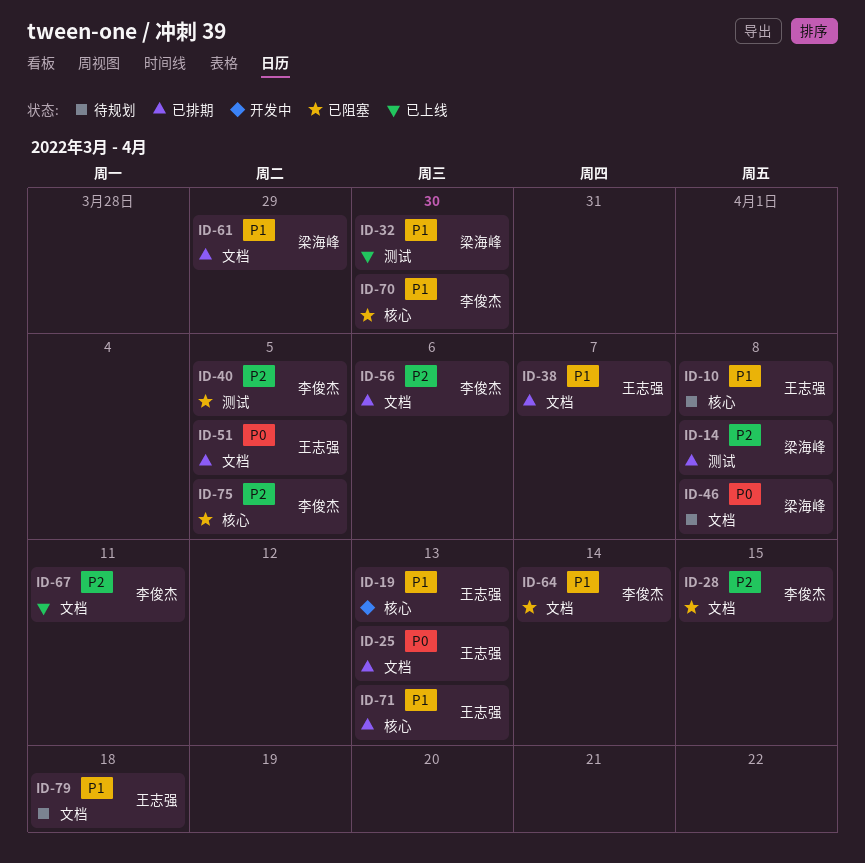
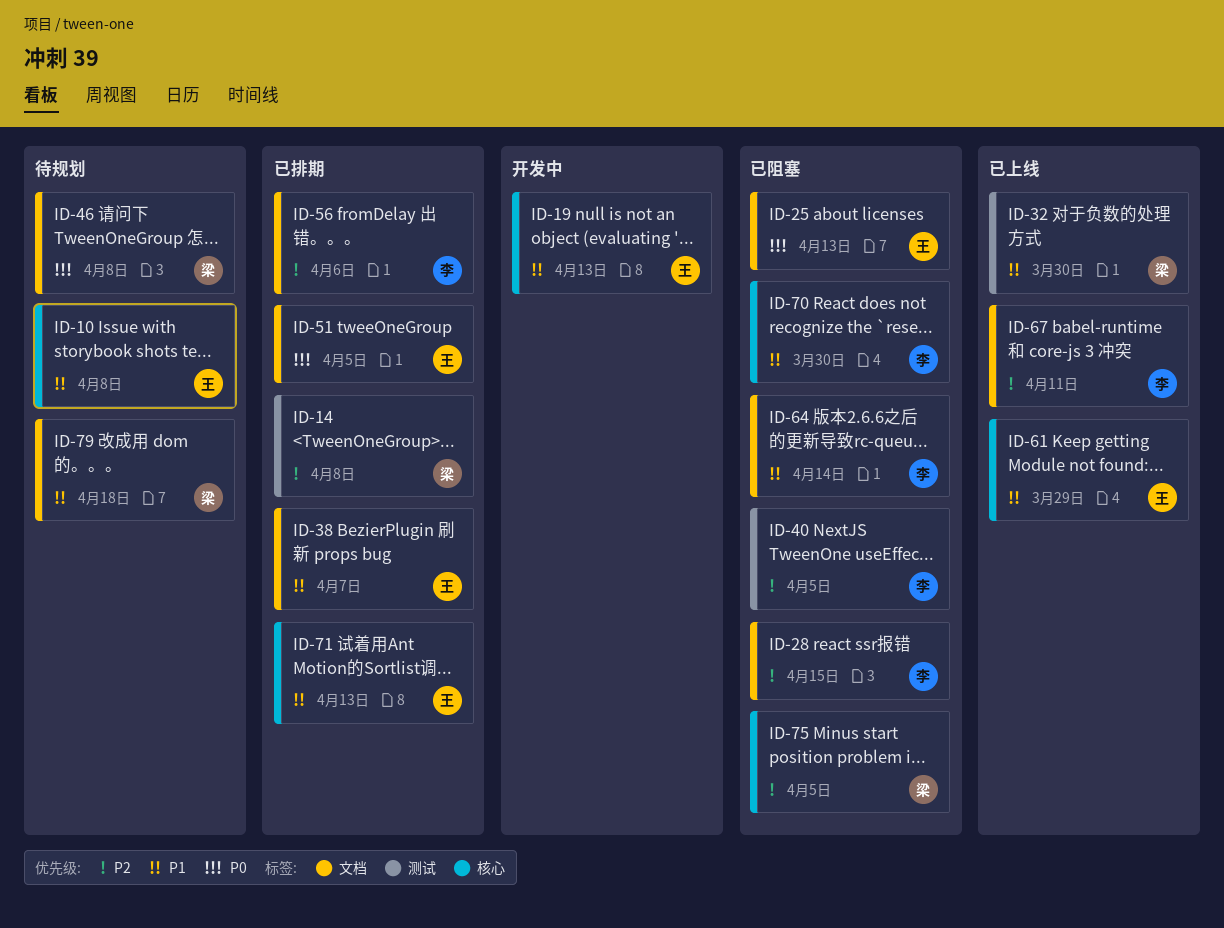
ID-25, status: 已排期 -> 已阻塞
ID-61, status: 已排期 -> 已上线
ID-61, owner: 梁海峰 -> 王志强
ID-61, label: 文档 -> 核心
ID-75, owner: 李俊杰 -> 梁海峰
ID-79, owner: 王志强 -> 梁海峰

